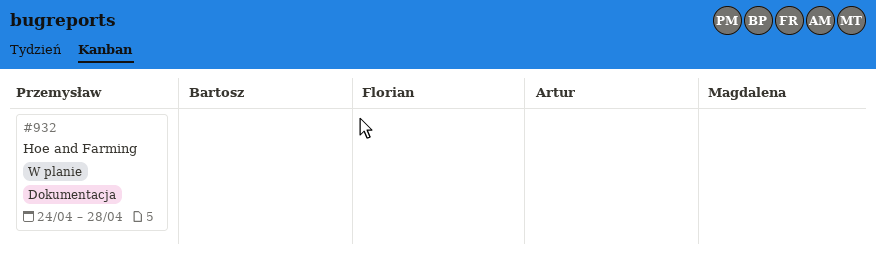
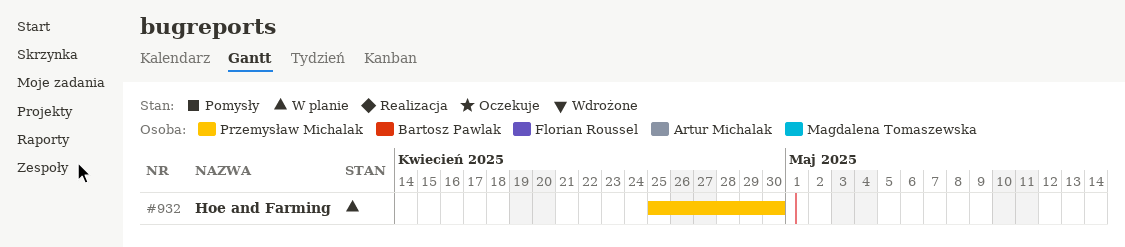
#932, start: Apr 24 -> Apr 25
#932, due: Apr 28 -> Apr 30

